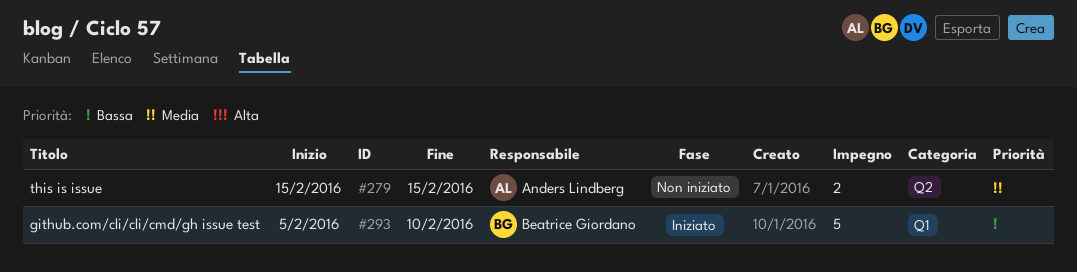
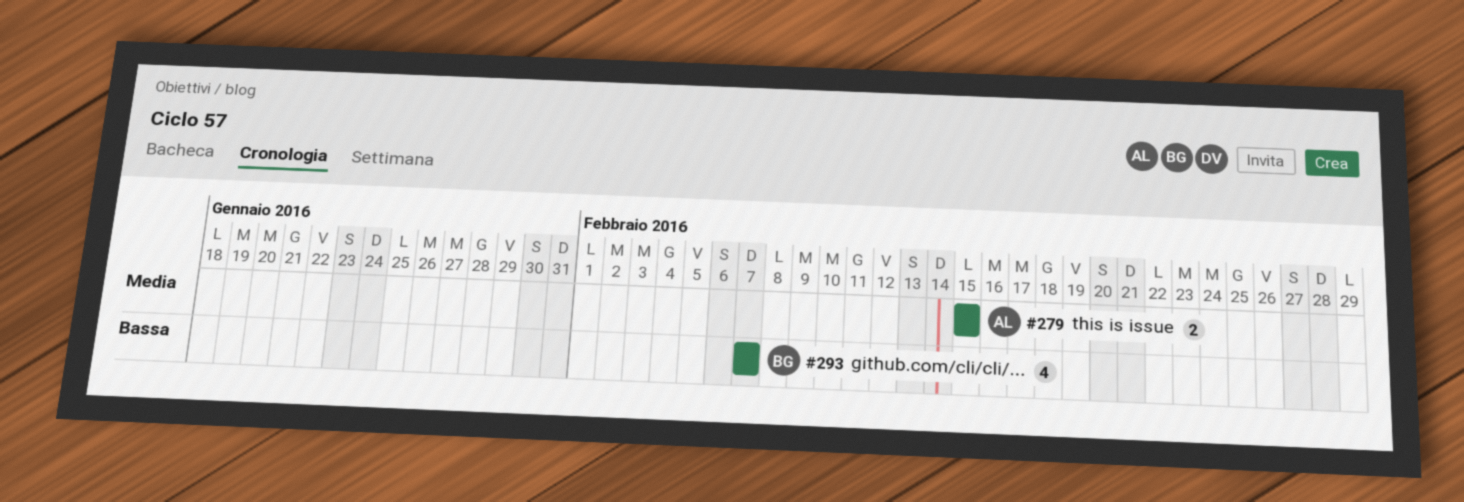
#293, estimate: 5 -> 4
#293, start: Feb 5 -> Feb 7
#293, due: Feb 10 -> Feb 7

